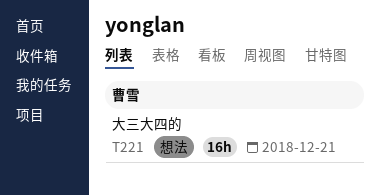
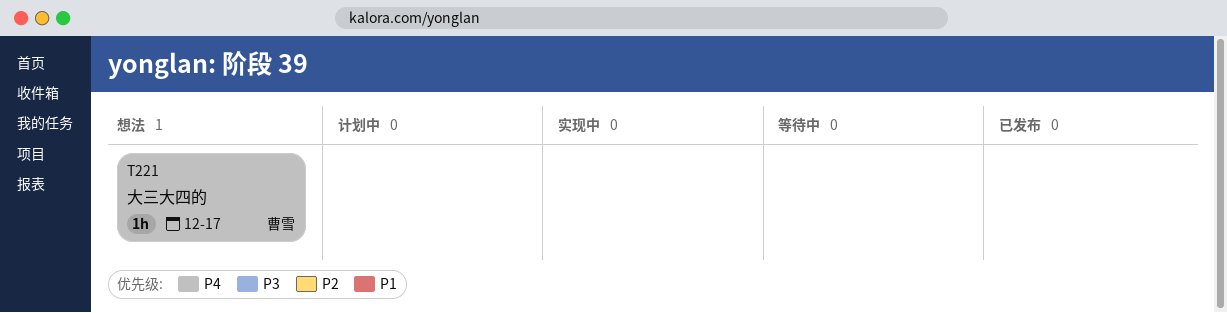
T221, estimate: 16h -> 1h
T221, due: Dec 21 -> Dec 17

